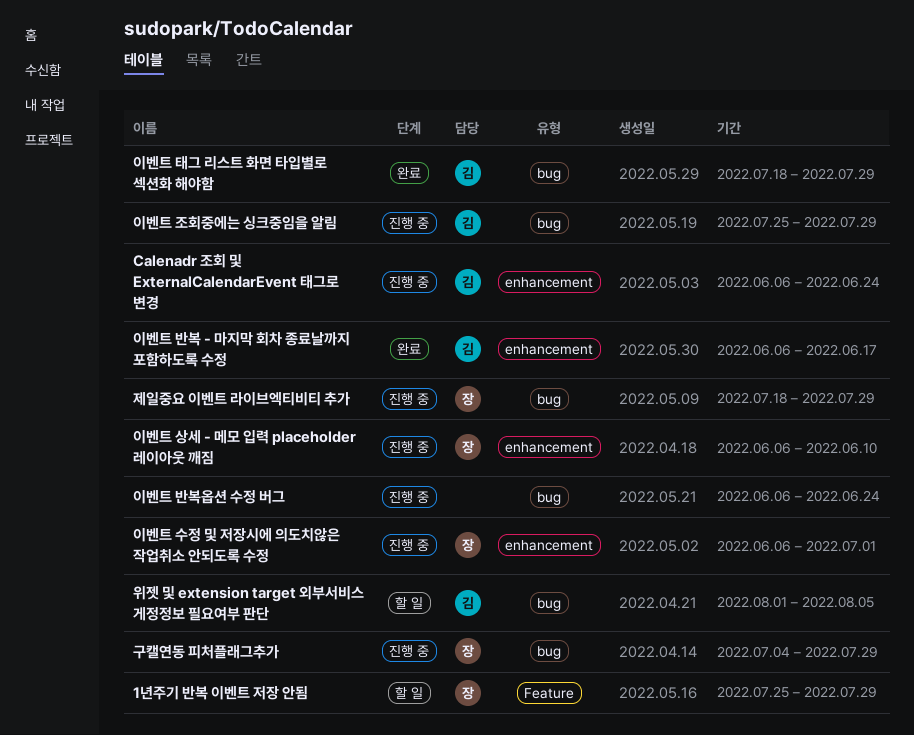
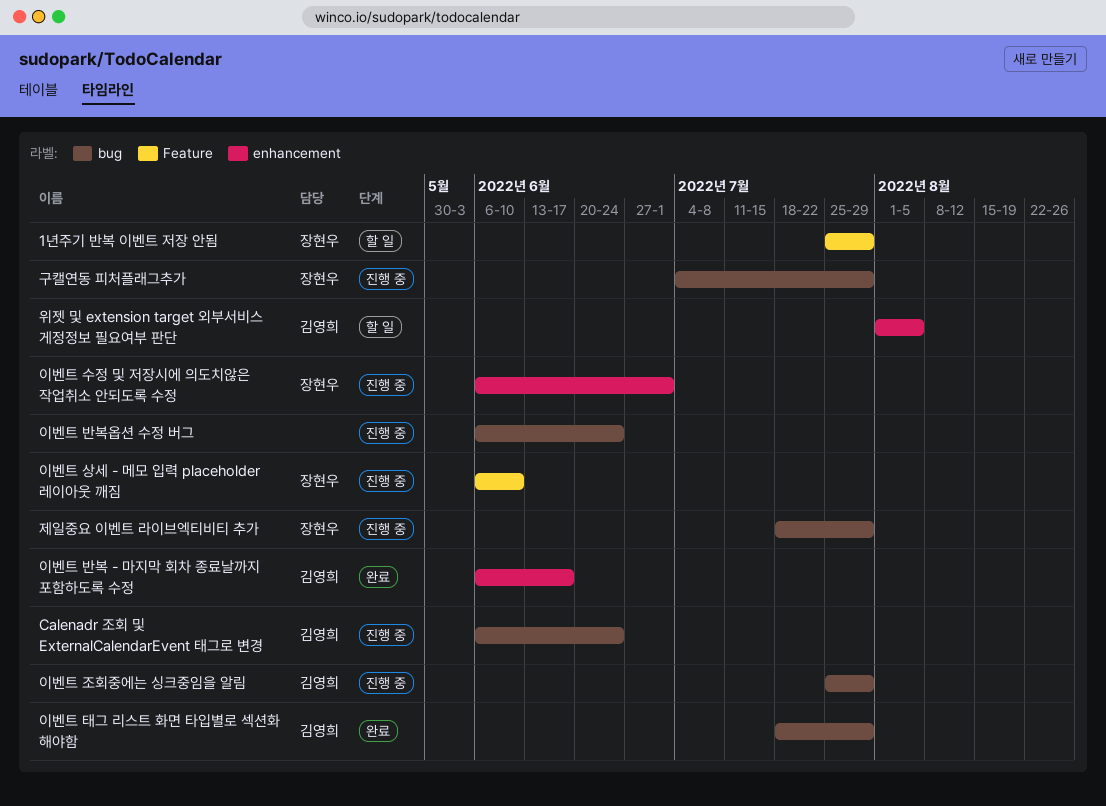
Calenadr 조회 및 ExternalCalendarEvent 태그로 변경, label: enhancement -> bug
위젯 및 extension target 외부서비스 게정정보 필요여부 판단, label: bug -> enhancement
이벤트 상세 - 메모 입력 placeholder 레이아웃 깨짐, label: enhancement -> Feature

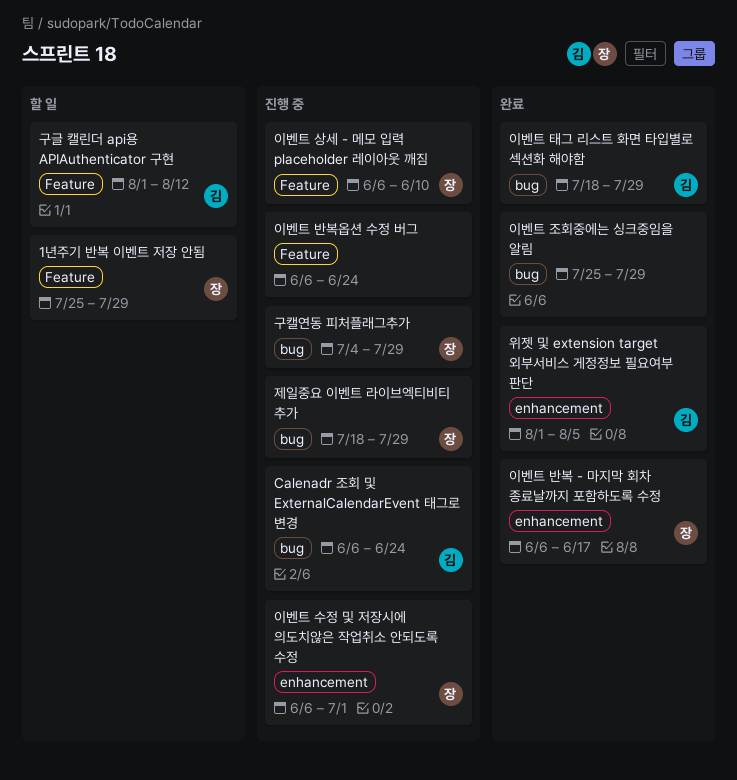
구글 캘린더 api용 APIAuthenticator 구현: none -> present
위젯 및 extension target 외부서비스 게정정보 필요여부 판단, status: 할 일 -> 완료
이벤트 반복 - 마지막 회차 종료날까지 포함하도록 수정, owner: 김영희 -> 장현우
이벤트 반복옵션 수정 버그, label: bug -> Feature
이벤트 조회중에는 싱크중임을 알림, status: 진행 중 -> 완료
이벤트 조회중에는 싱크중임을 알림, owner: 김영희 -> none

